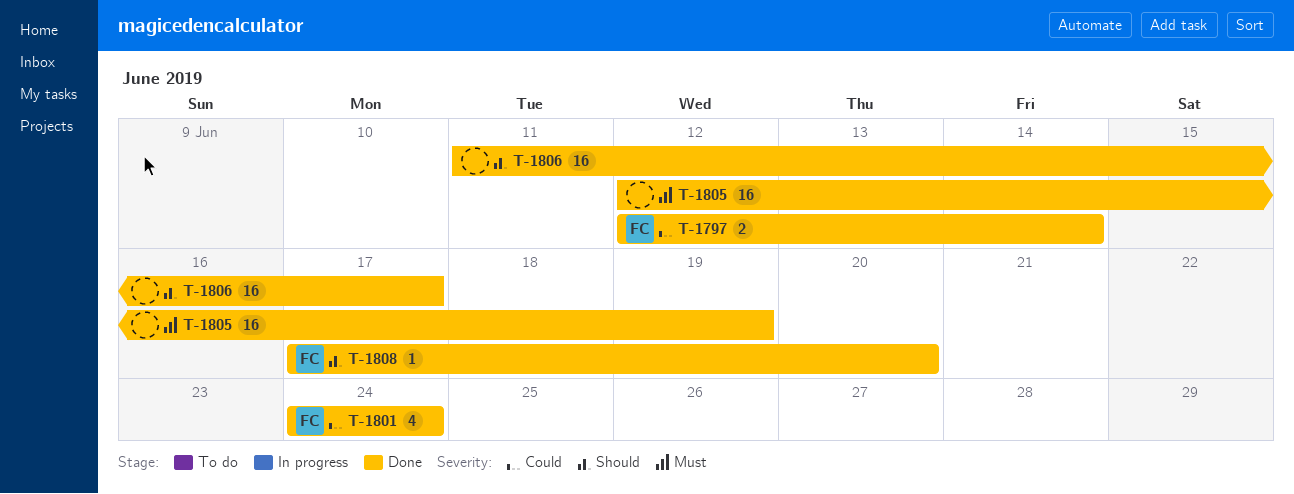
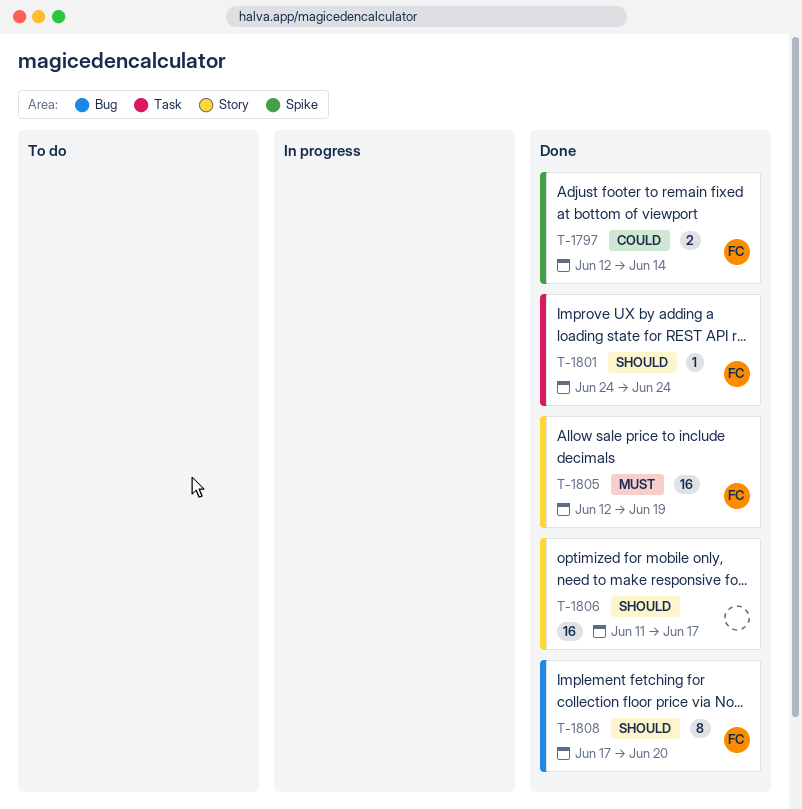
T-1801, priority: Could -> Should
T-1801, estimate: 4 -> 1
T-1805, owner: none -> FC
T-1808, estimate: 1 -> 8

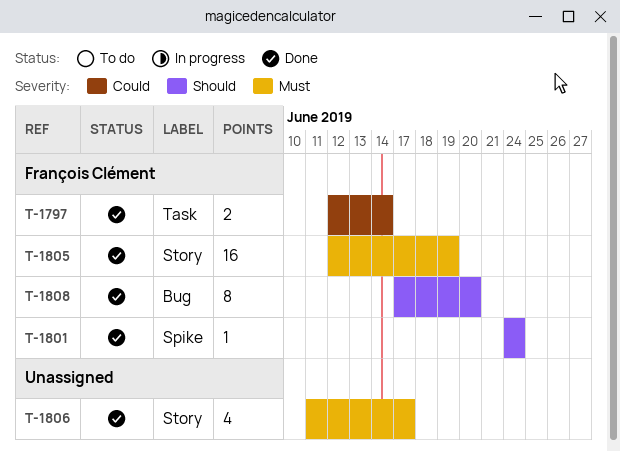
T-1797, label: Spike -> Task
T-1801, label: Task -> Spike
T-1806, priority: Should -> Must
T-1806, estimate: 16 -> 4

